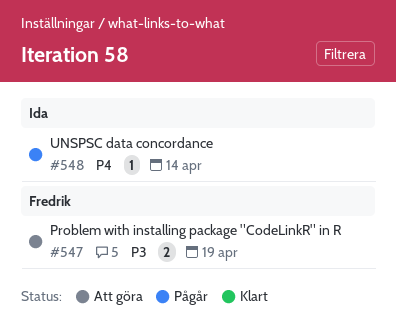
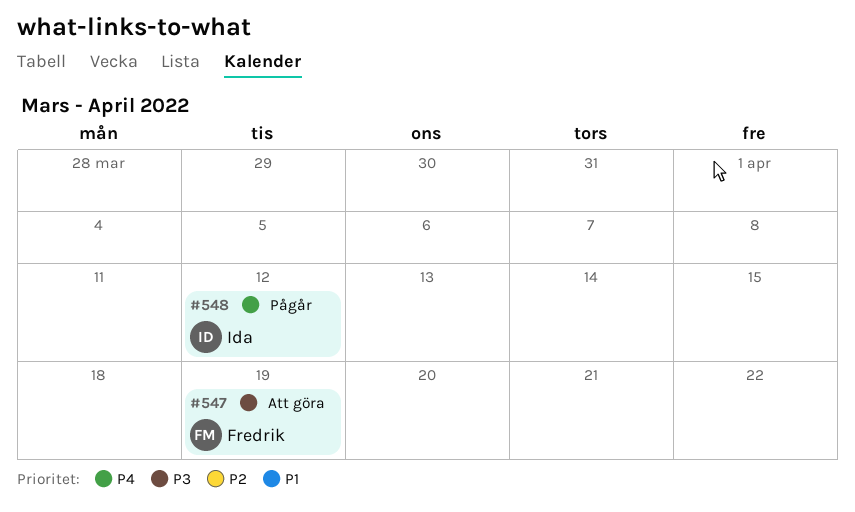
#548, due: Apr 14 -> Apr 12

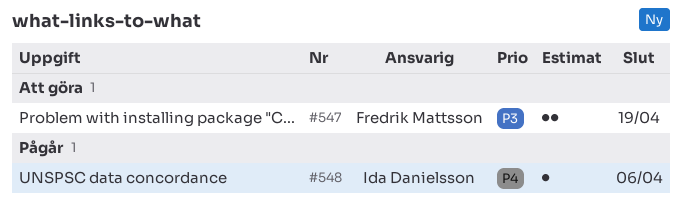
#548, due: Apr 12 -> Apr 6

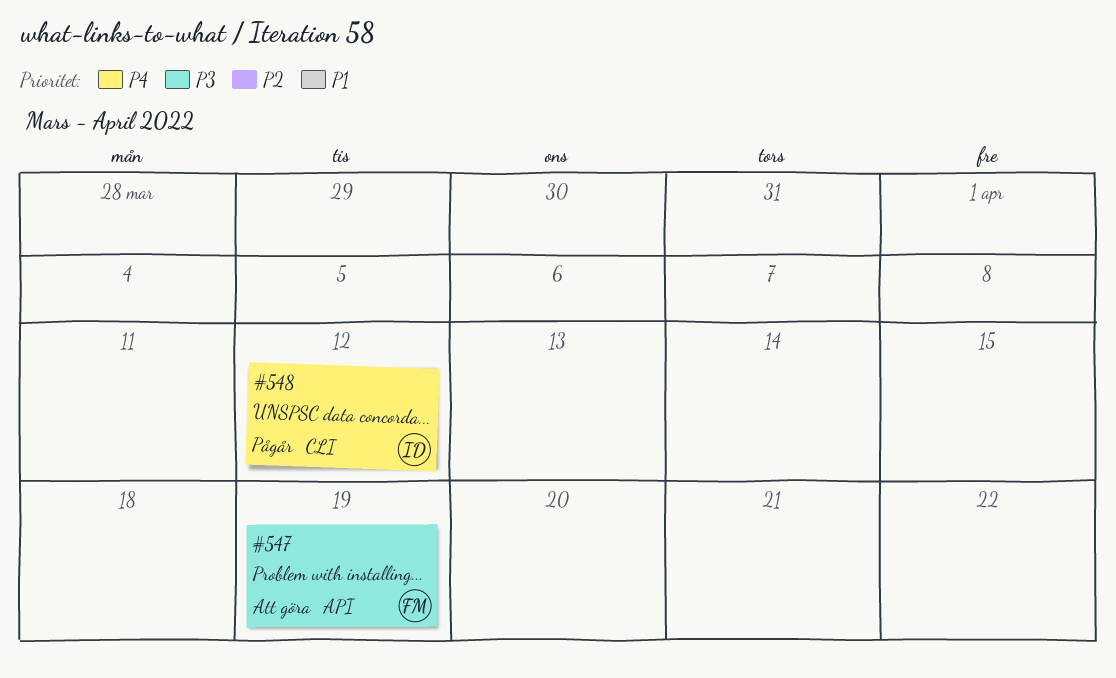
#548, due: Apr 6 -> Apr 12

